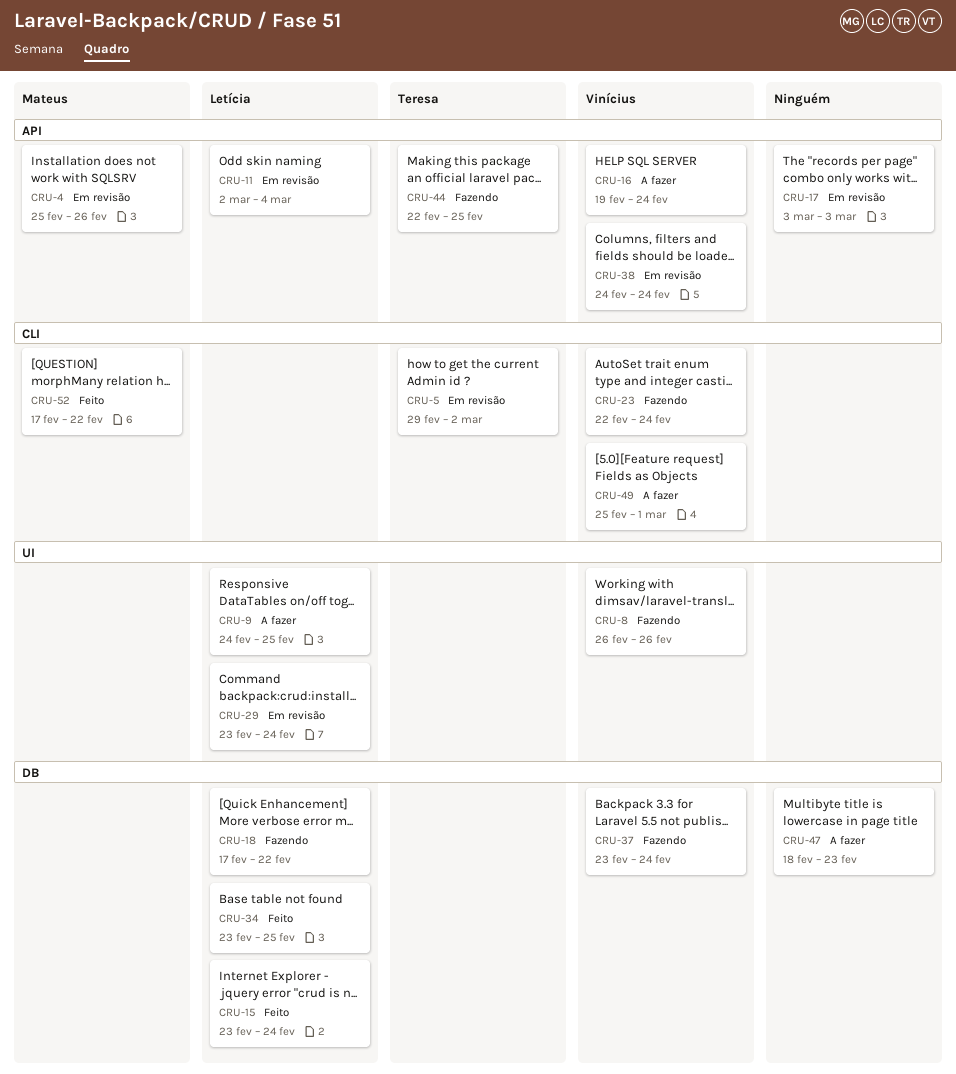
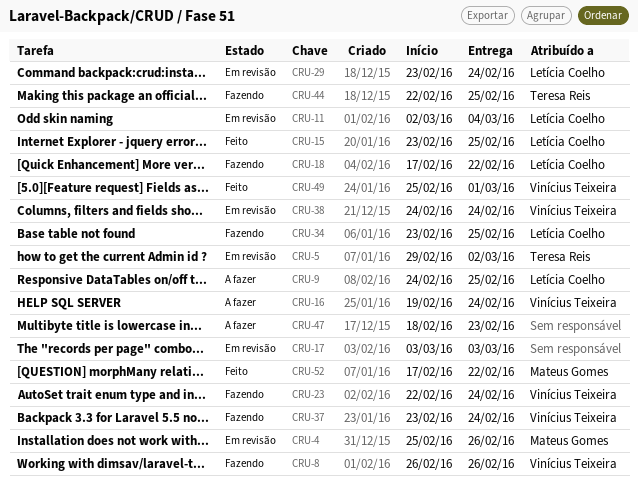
CRU-15, due: Feb 24 -> Feb 25
CRU-34, status: Feito -> Fazendo
CRU-49, status: A fazer -> Feito

